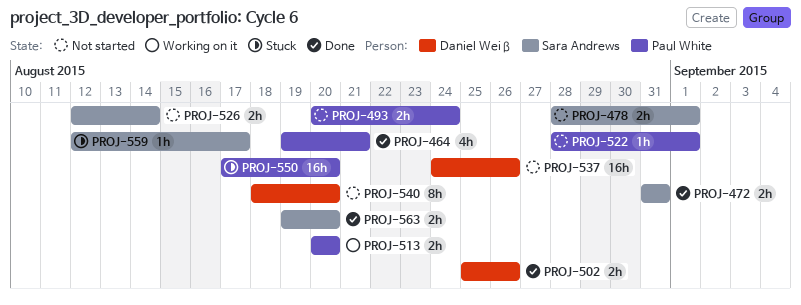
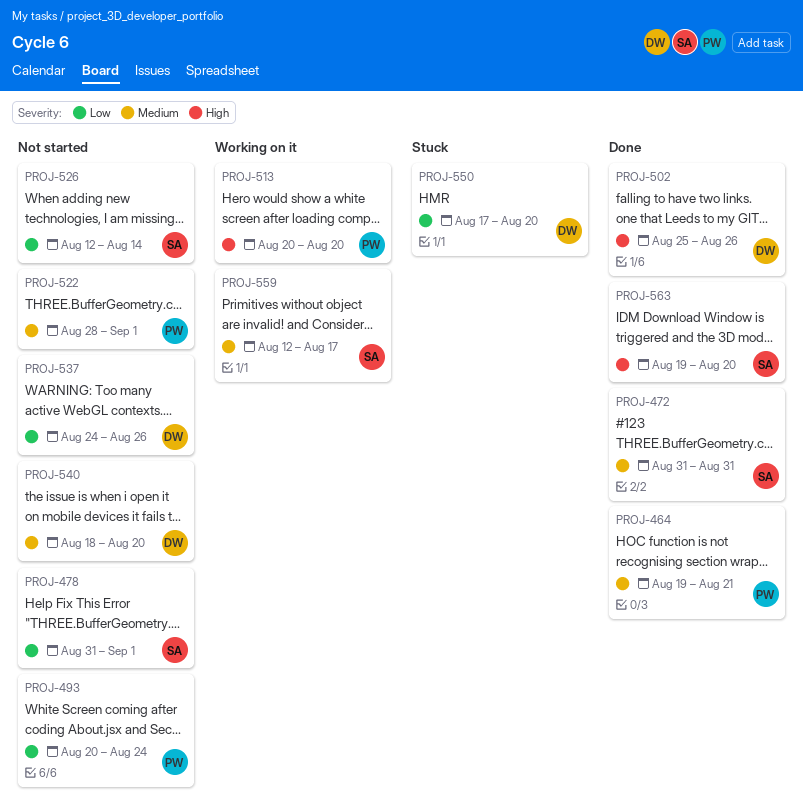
PROJ-478, start: Aug 28 -> Aug 31
PROJ-550, owner: Paul White -> Daniel Weiß
PROJ-559, status: Stuck -> Working on it

